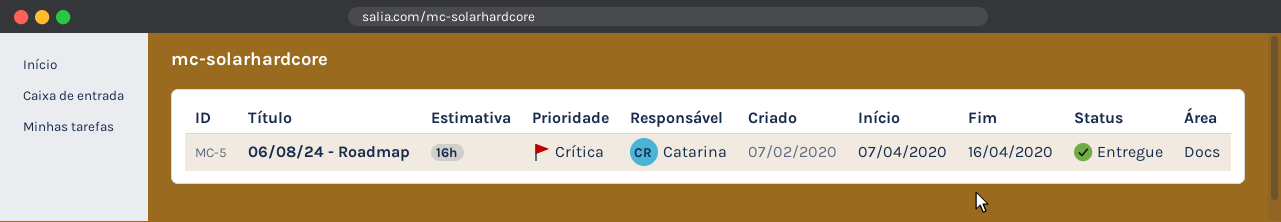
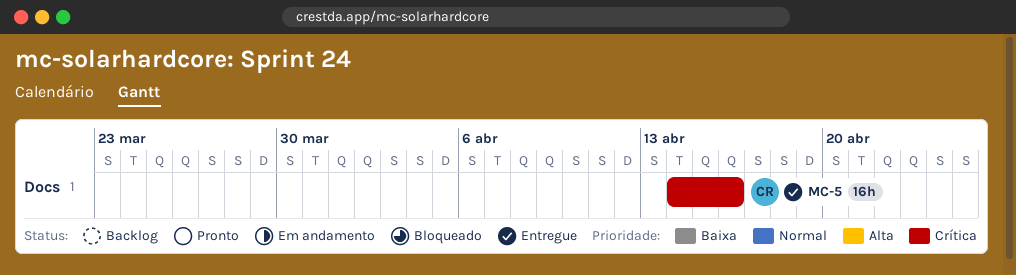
MC-5, start: Apr 7 -> Apr 14

